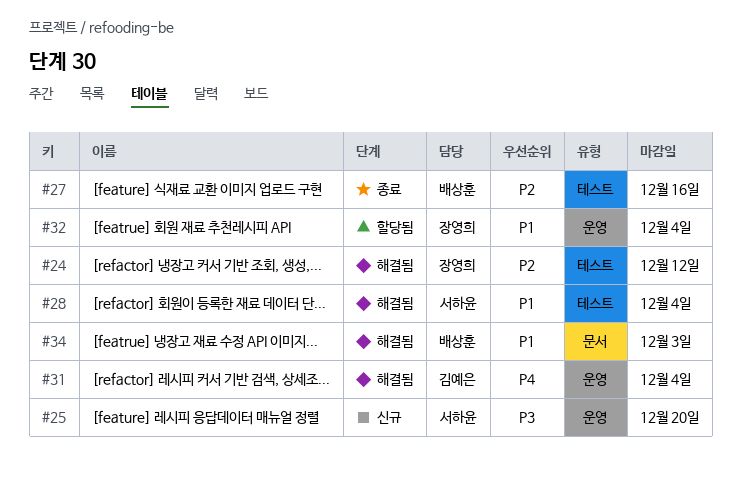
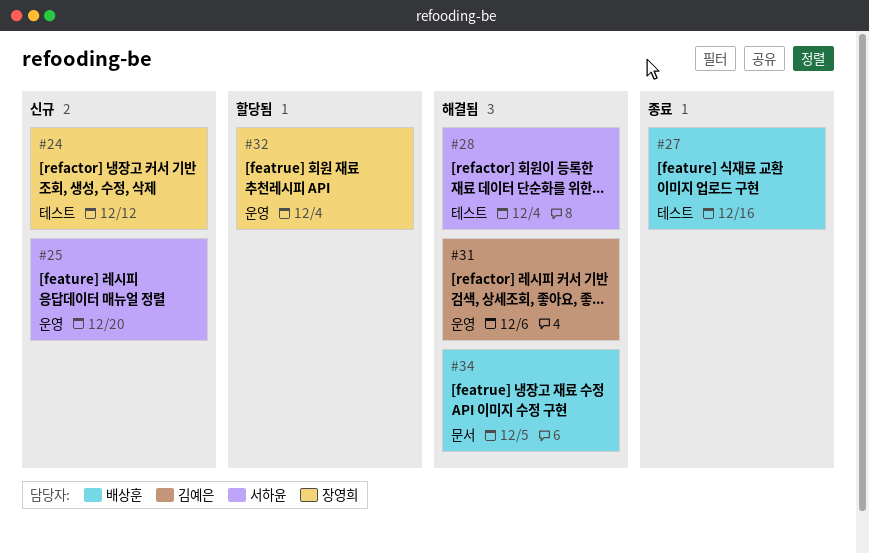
#24, status: 해결됨 -> 신규
#31, due: Dec 4 -> Dec 6
#34, due: Dec 3 -> Dec 5

